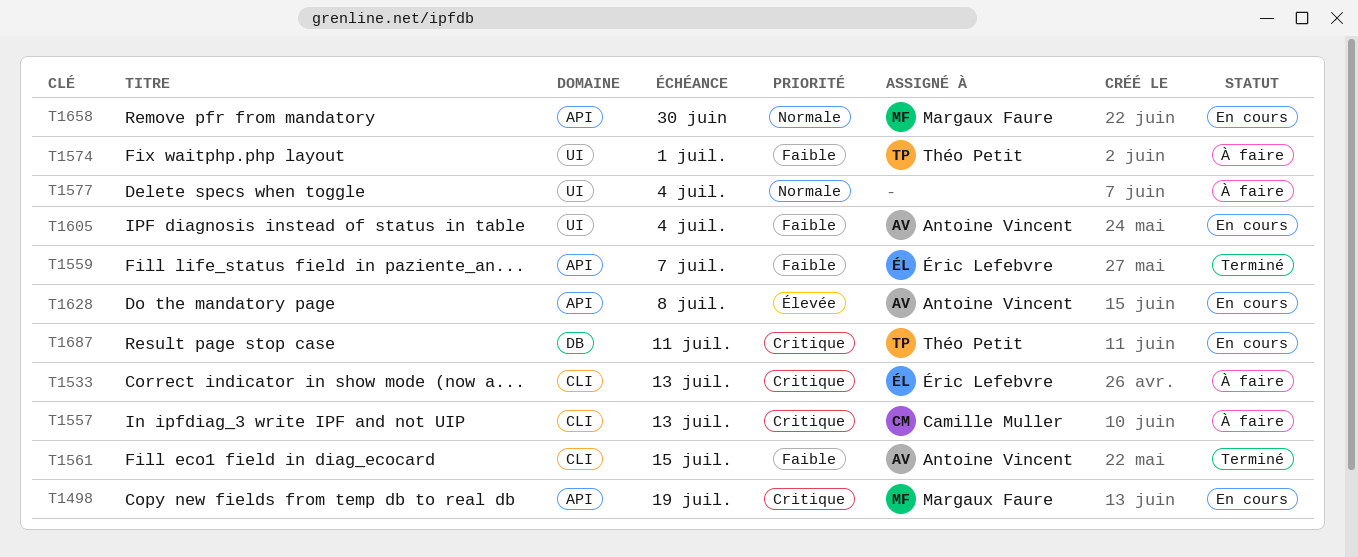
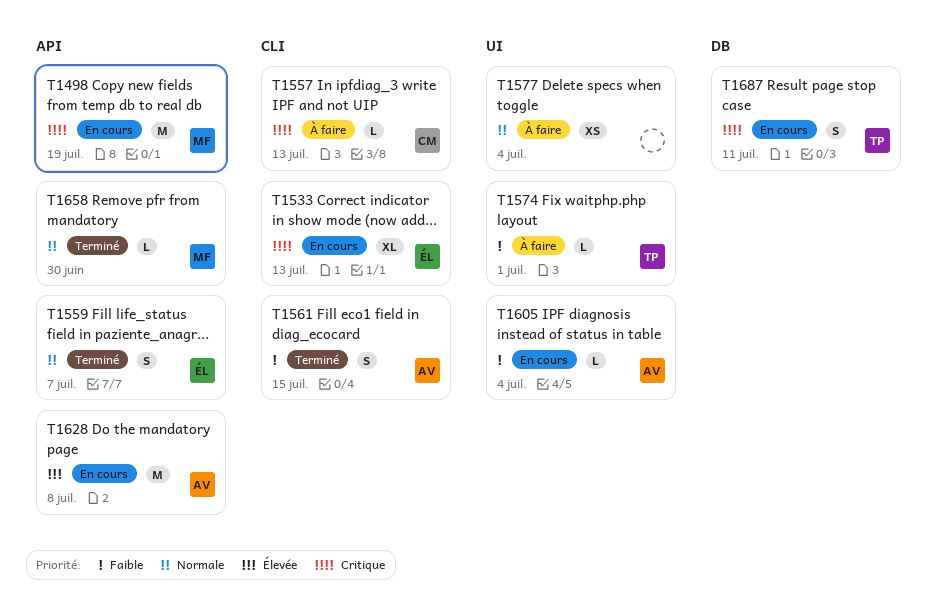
T1533, status: À faire -> En cours
T1559, priority: Faible -> Normale
T1658, status: En cours -> Terminé

